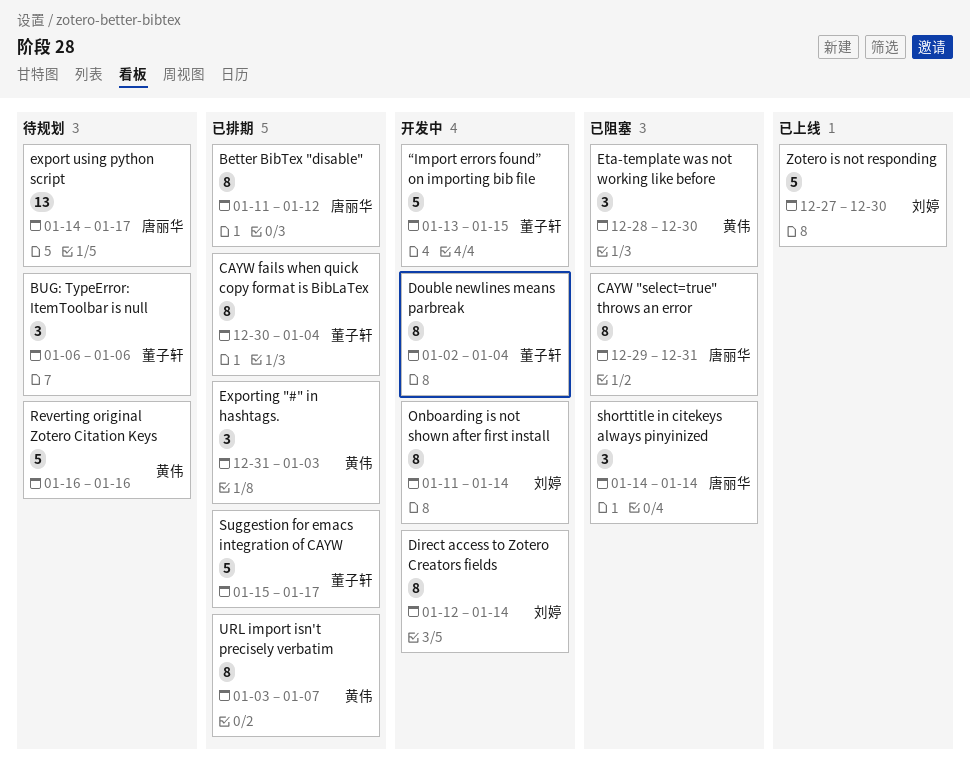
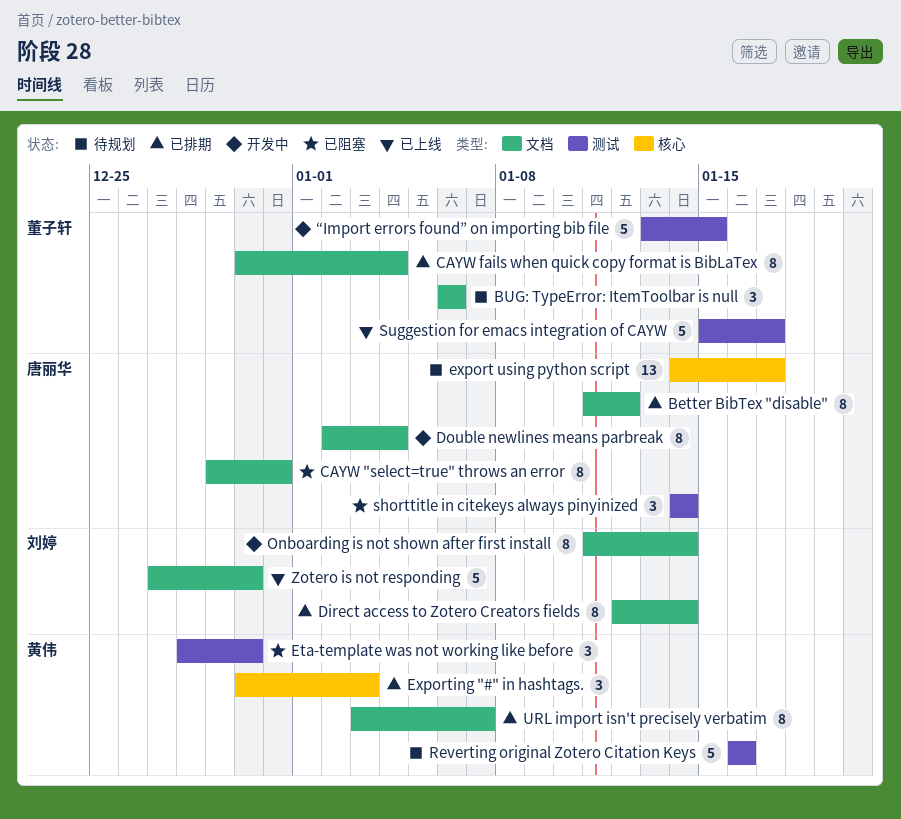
Direct access to Zotero Creators fields, status: 开发中 -> 已排期
Double newlines means parbreak, owner: 董子轩 -> 唐丽华
Exporting "#" in hashtags., start: Dec 31 -> Dec 30
Suggestion for emacs integration of CAYW, status: 已排期 -> 已上线

